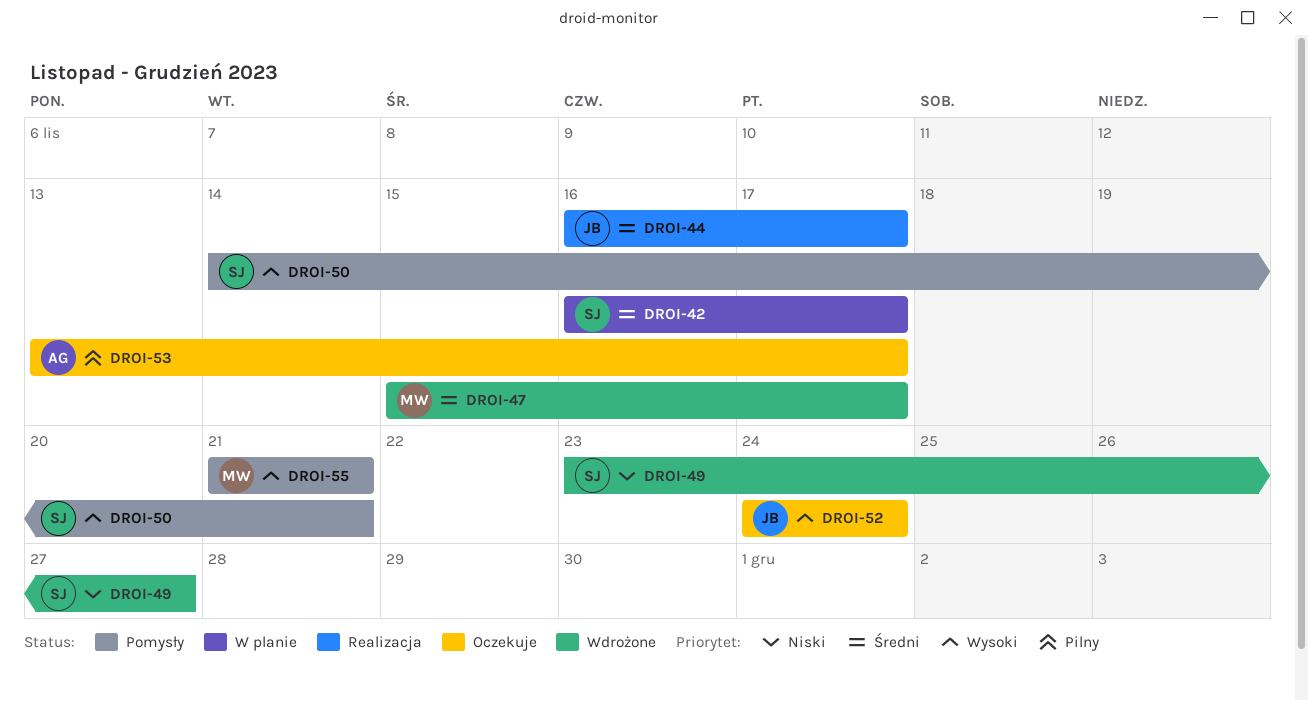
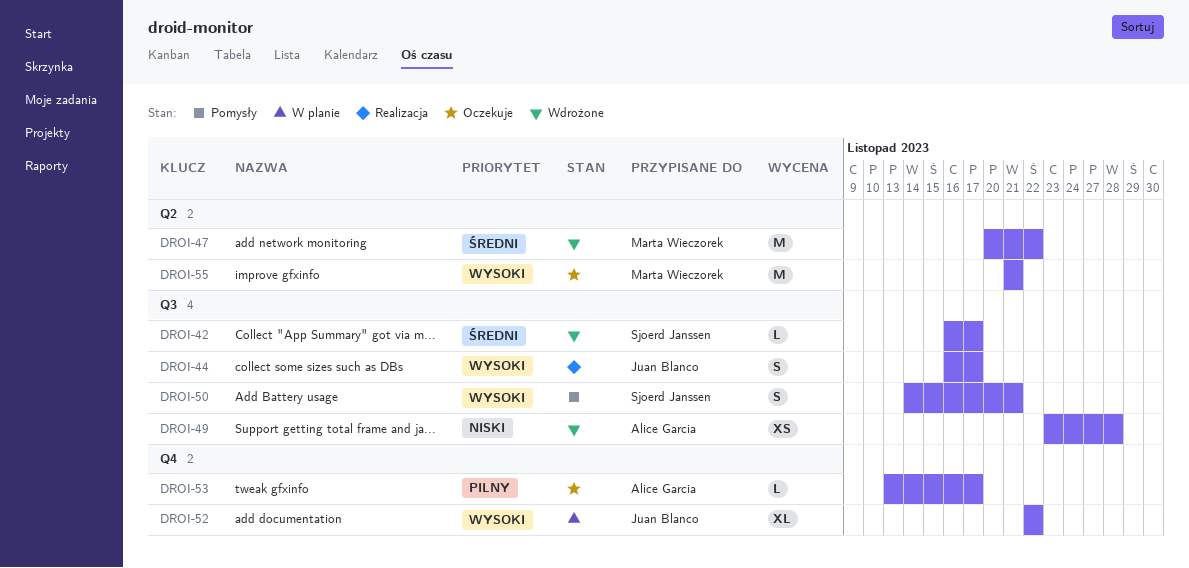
DROI-42, status: W planie -> Wdrożone
DROI-44, priority: Średni -> Wysoki
DROI-47, start: Nov 15 -> Nov 20
DROI-47, due: Nov 17 -> Nov 22
DROI-49, owner: Sjoerd Janssen -> Alice Garcia
DROI-49, due: Nov 27 -> Nov 28
DROI-52, status: Oczekuje -> W planie
DROI-52, start: Nov 24 -> Nov 22
DROI-52, due: Nov 24 -> Nov 22
DROI-55, status: Pomysły -> Oczekuje

